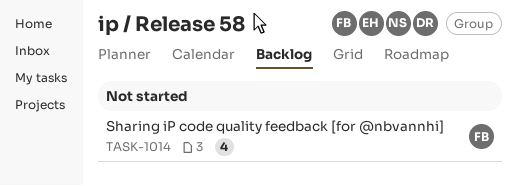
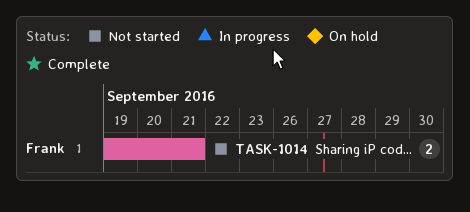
TASK-1014, estimate: 4 -> 2

